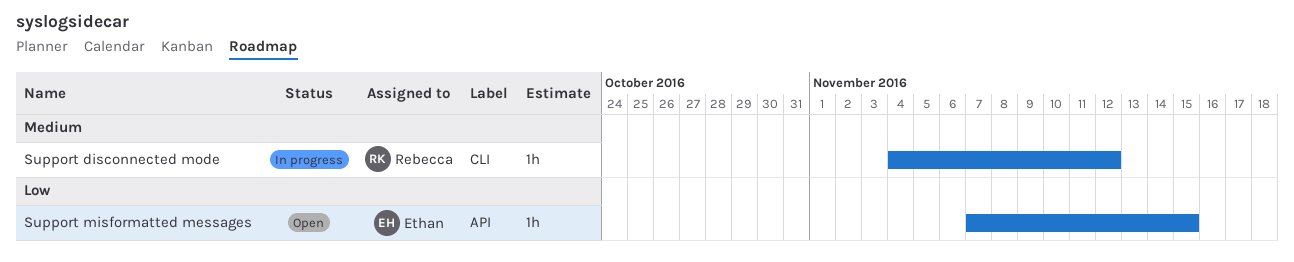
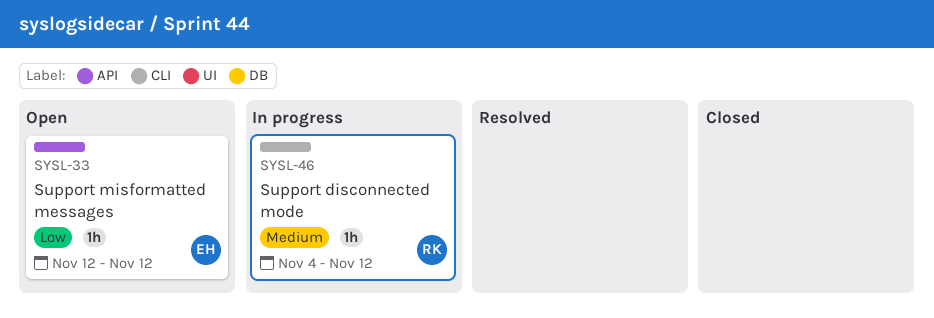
Support misformatted messages, start: Nov 7 -> Nov 12
Support misformatted messages, due: Nov 15 -> Nov 12

